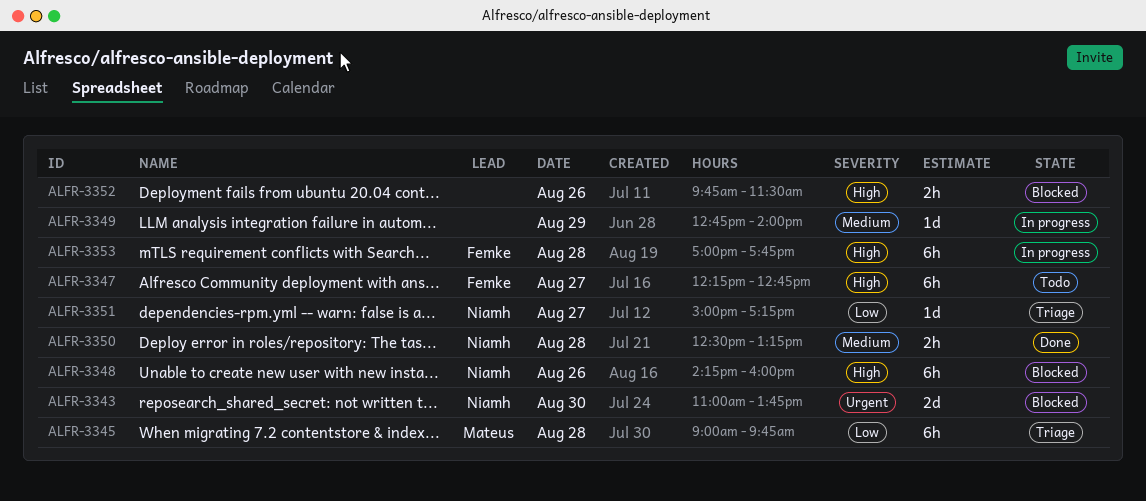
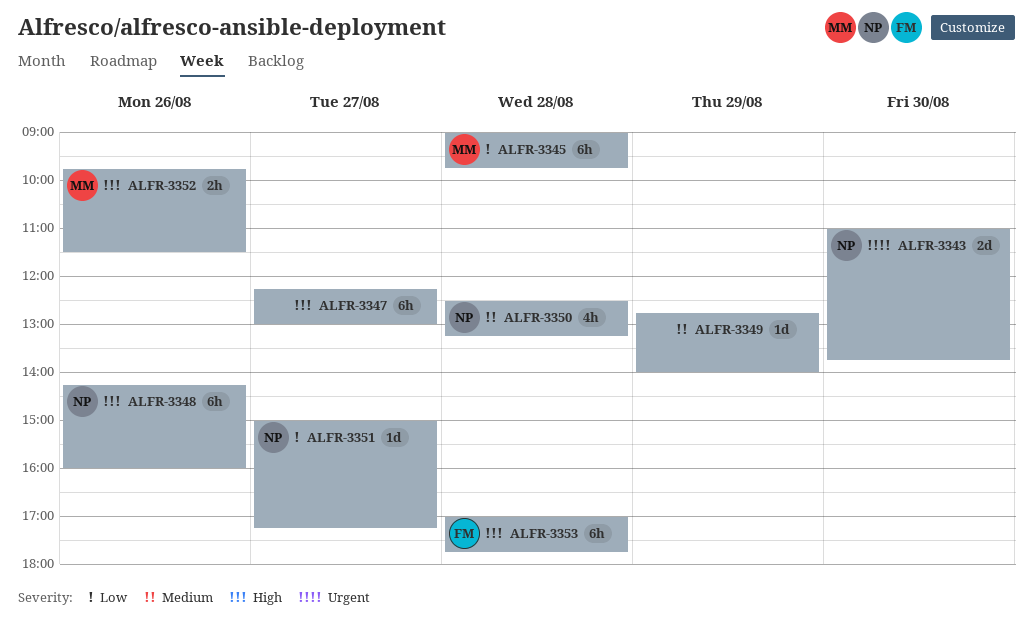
ALFR-3347, owner: Femke -> none
ALFR-3347, ends: 12:45 -> 13:00
ALFR-3350, estimate: 2h -> 4h
ALFR-3352, owner: none -> Mateus

